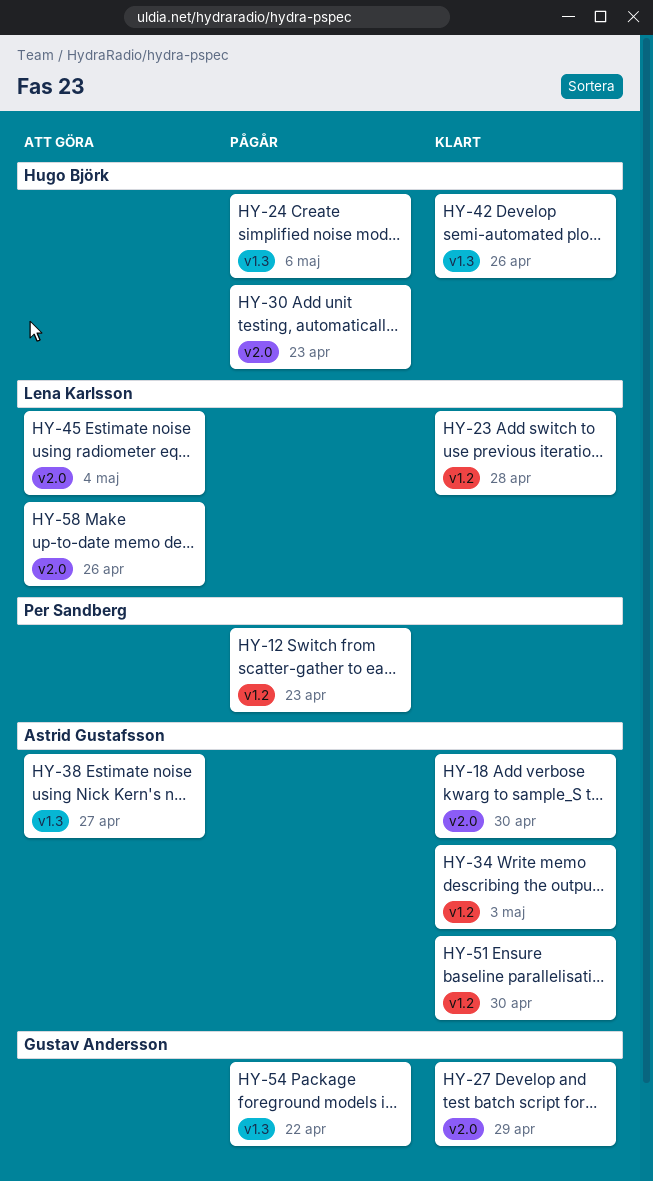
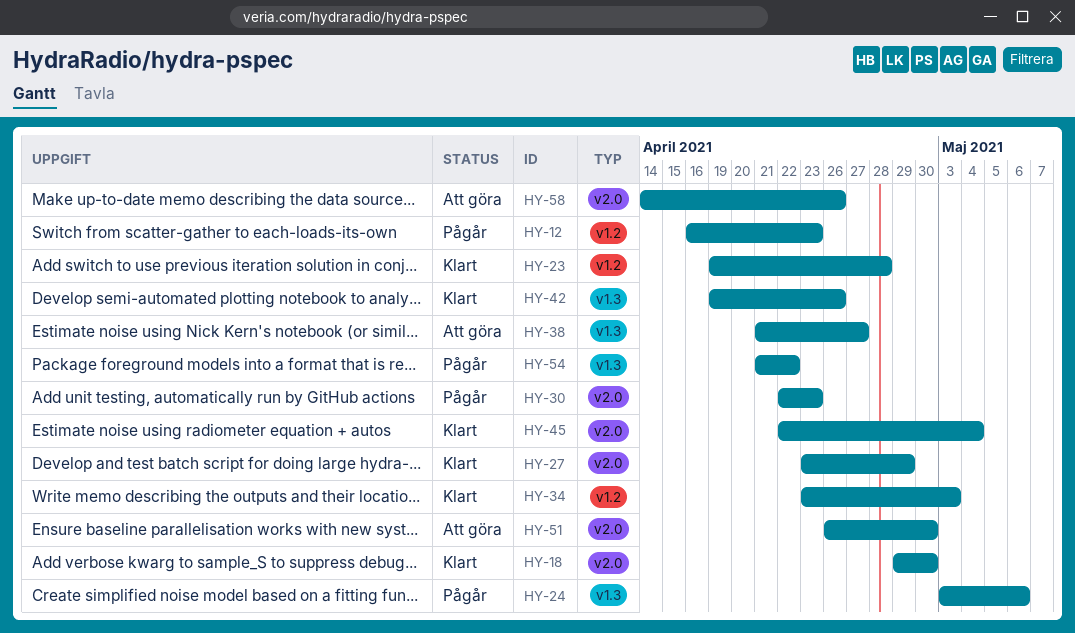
HY-45, status: Att göra -> Klart
HY-51, status: Klart -> Att göra
HY-51, label: v1.2 -> v2.0

